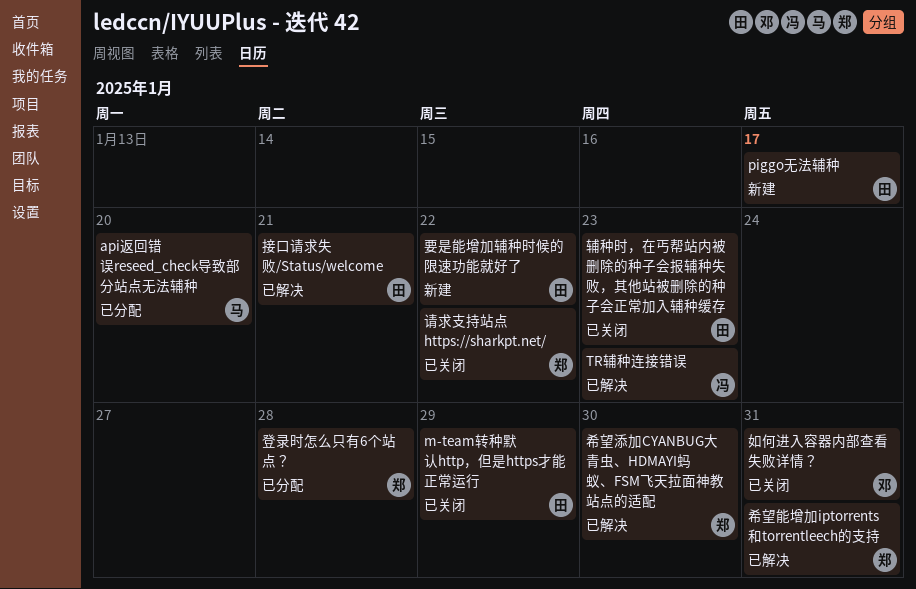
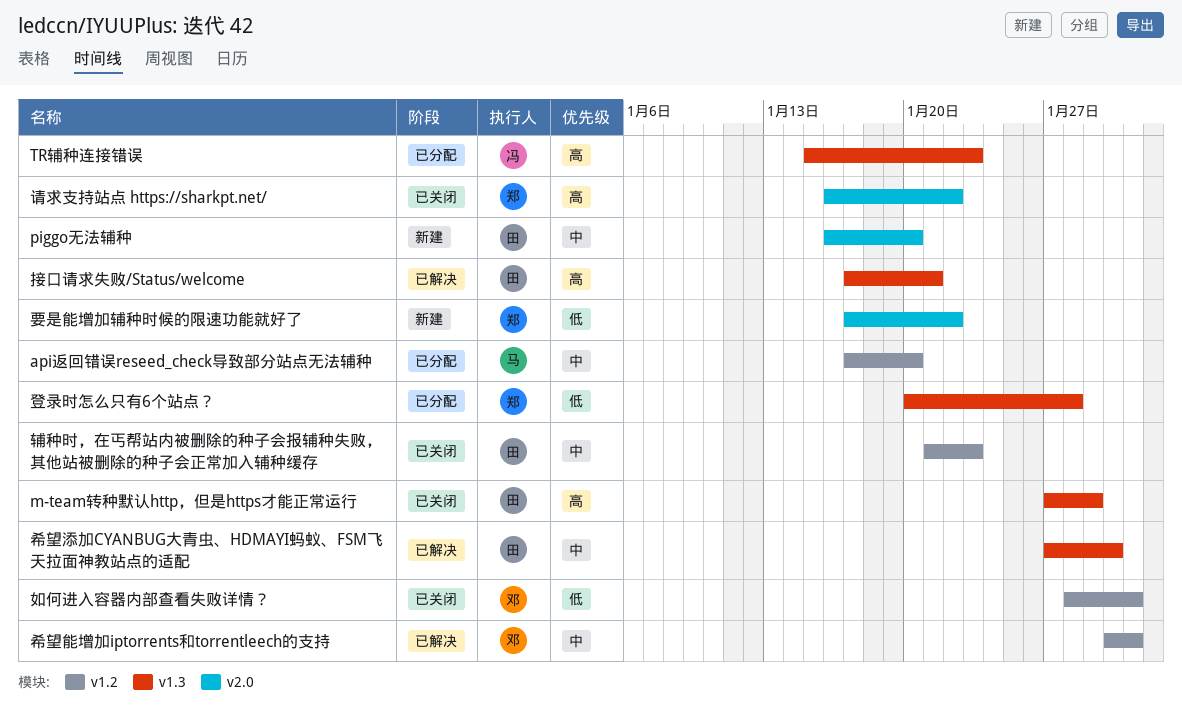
piggo无法辅种, due: Jan 17 -> Jan 20
TR辅种连接错误, status: 已解决 -> 已分配
希望添加CYANBUG大青虫、HDMAYI蚂蚁、FSM飞天拉面神教站点的适配, owner: 郑 -> 田
希望能增加iptorrents和torrentleech的支持, owner: 郑 -> 邓
要是能增加辅种时候的限速功能就好了, owner: 田 -> 郑

